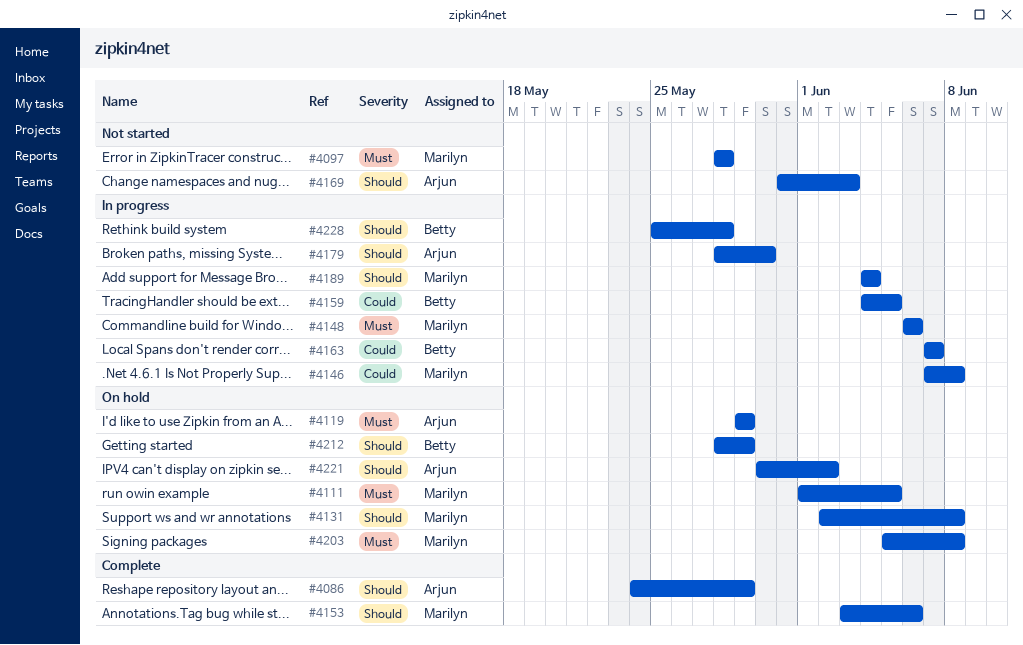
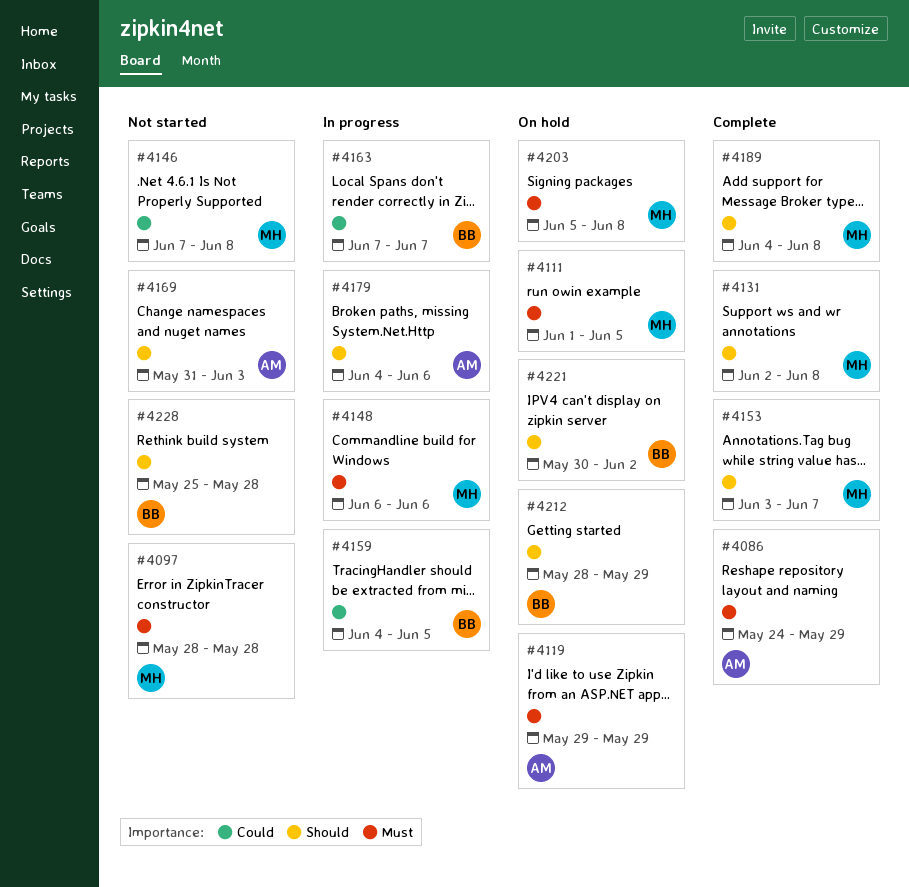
#4086, priority: Should -> Must
#4131, status: On hold -> Complete
#4146, status: In progress -> Not started
#4153, due: Jun 6 -> Jun 7
#4179, start: May 28 -> Jun 4
#4179, due: May 30 -> Jun 6
#4189, status: In progress -> Complete
#4189, due: Jun 4 -> Jun 8
#4221, owner: Arjun -> Betty
#4228, status: In progress -> Not started

